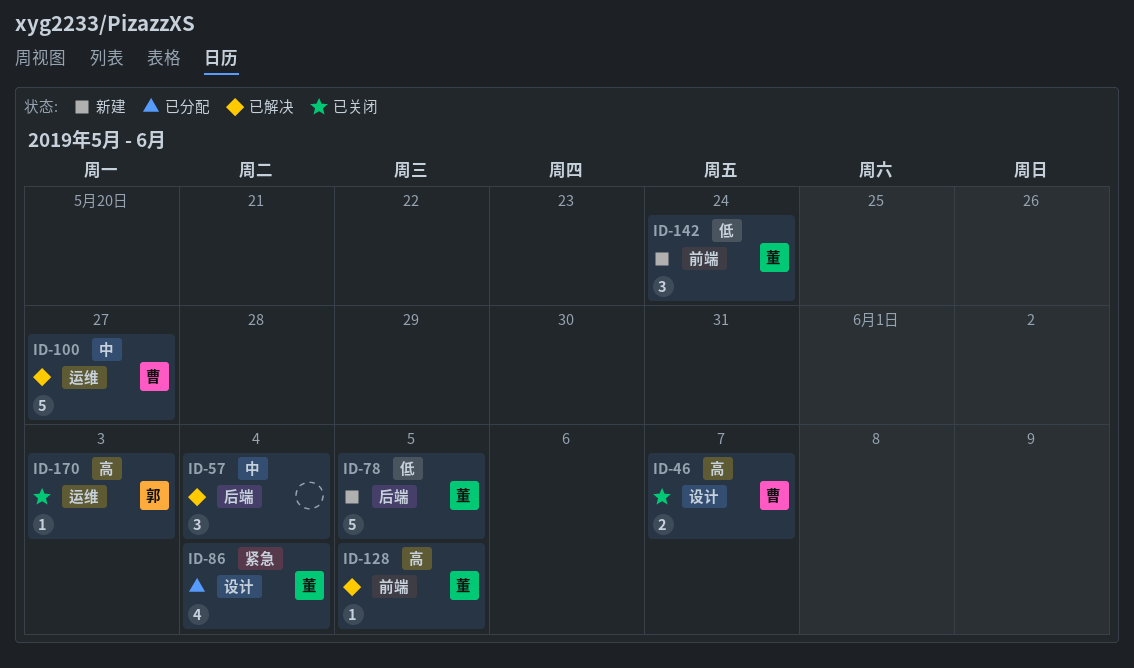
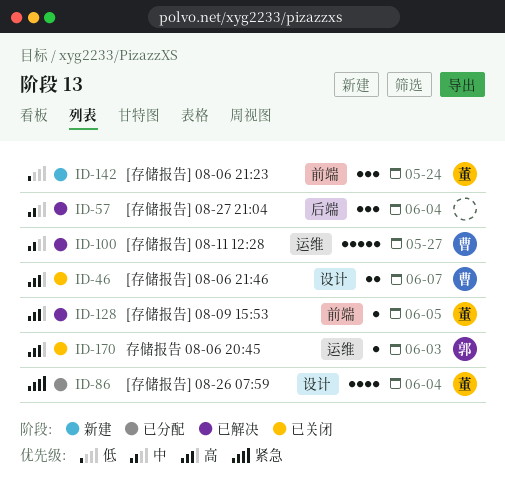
ID-78: present -> none

